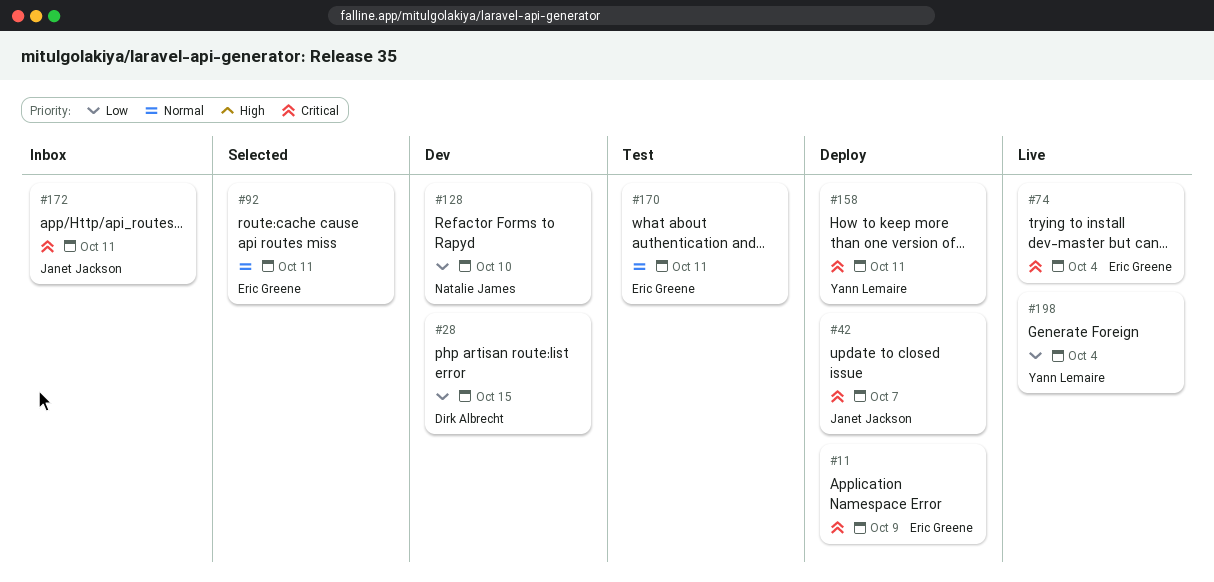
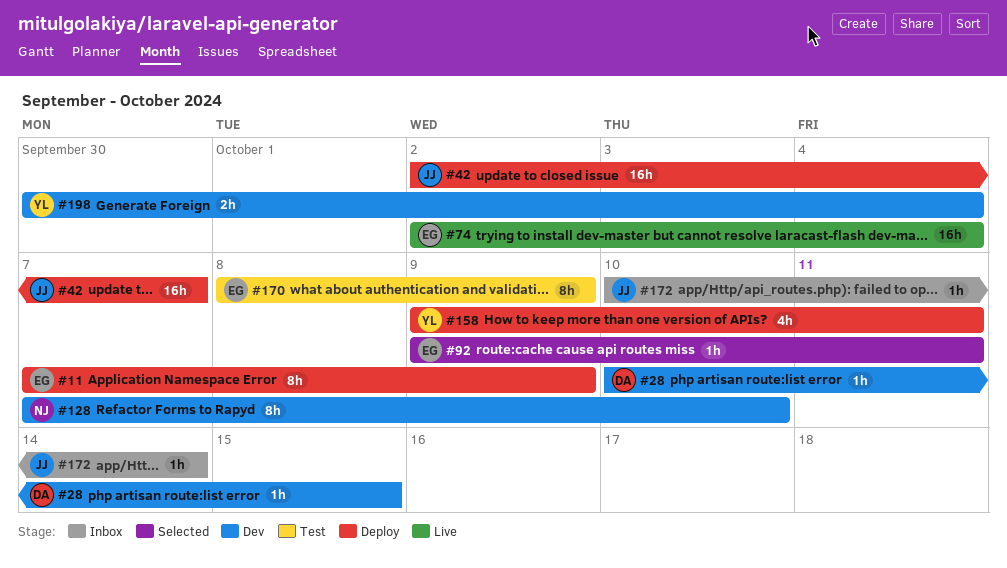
#170, due: Oct 11 -> Oct 9
#172, due: Oct 11 -> Oct 14
#198, status: Live -> Dev

